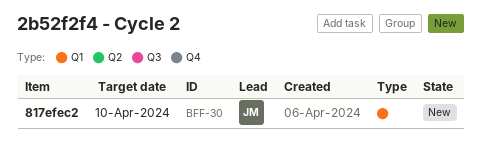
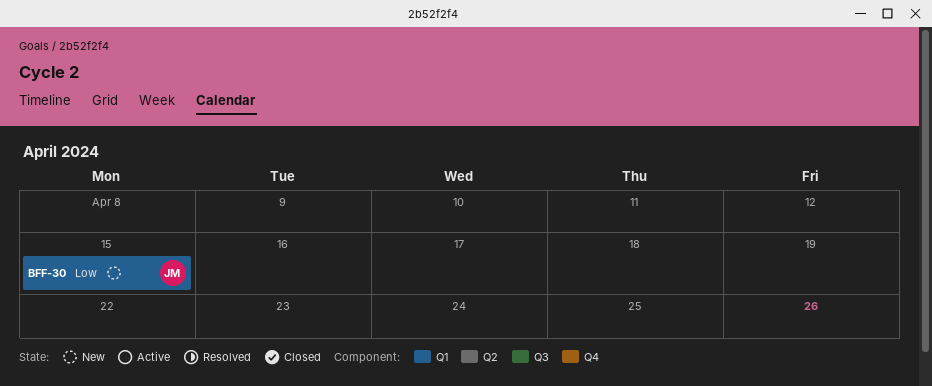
BFF-30, due: Apr 10 -> Apr 15

